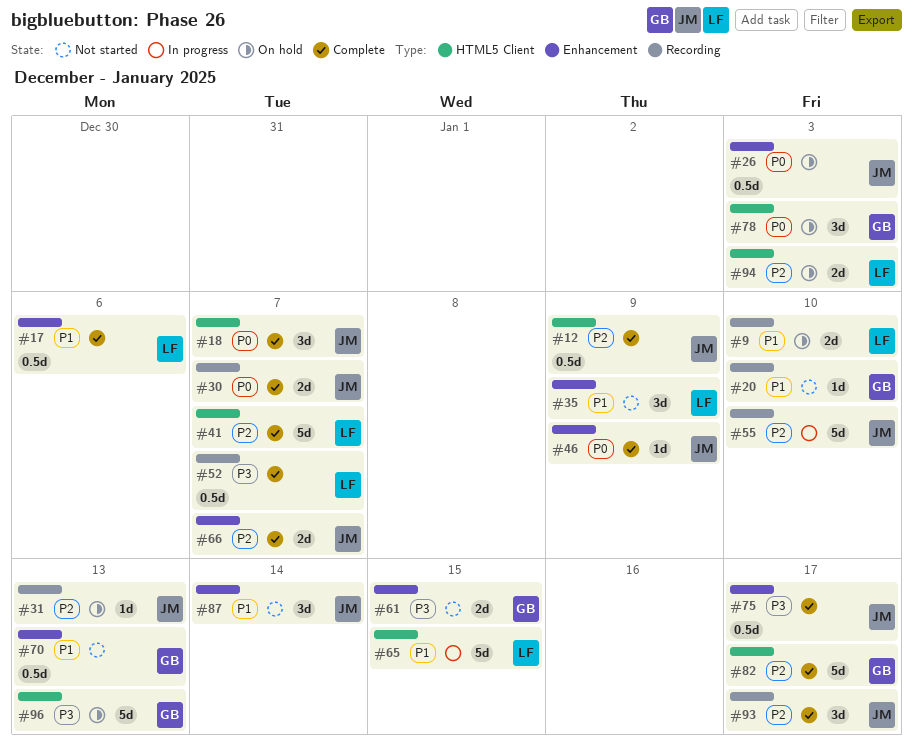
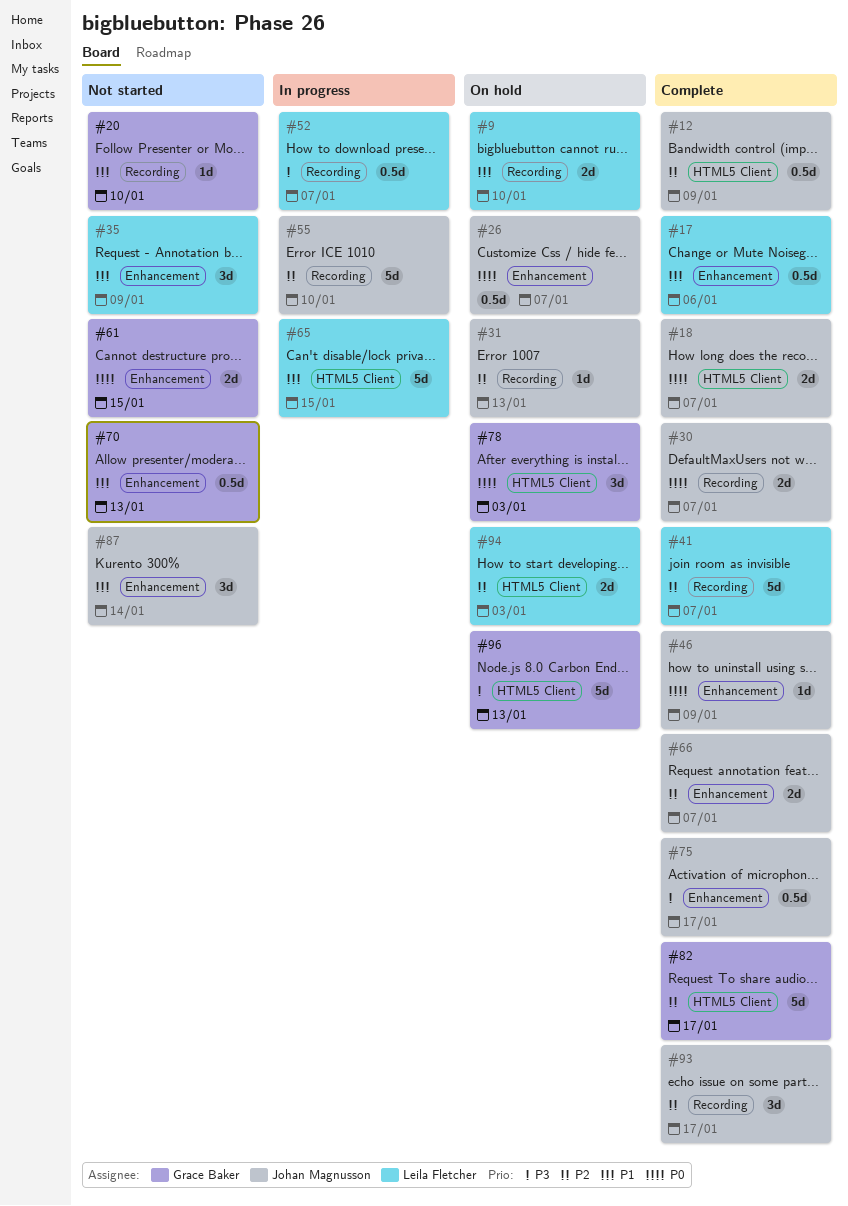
#18, estimate: 3d -> 2d
#26, due: Jan 3 -> Jan 7
#41, label: HTML5 Client -> Recording
#52, status: Complete -> In progress
#61, priority: P3 -> P0

